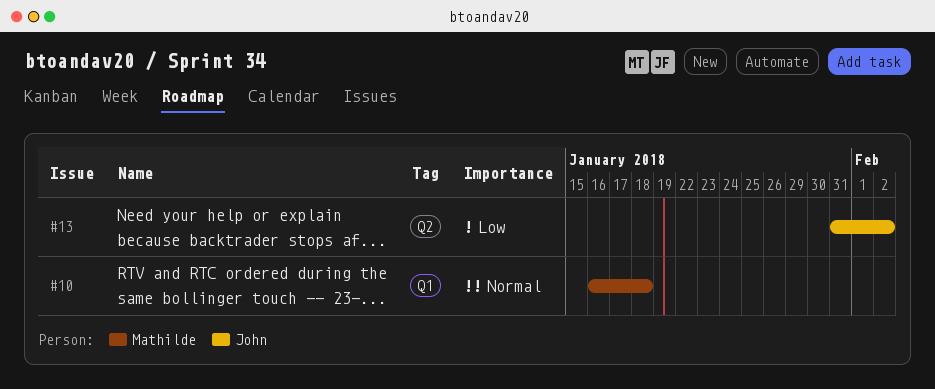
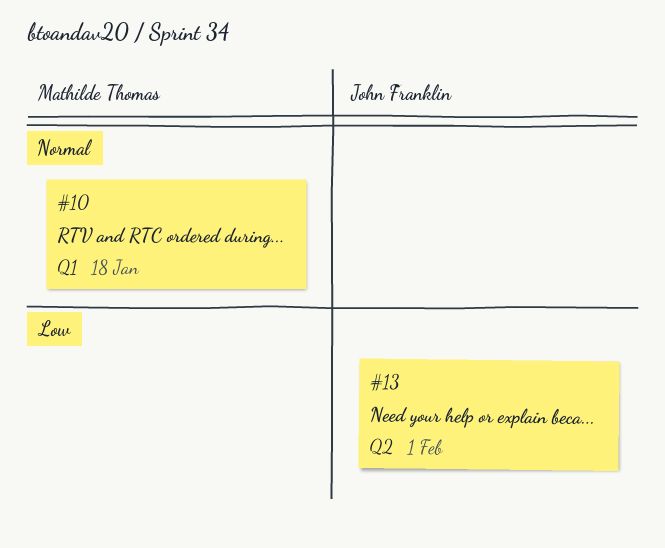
#13, due: Feb 2 -> Feb 1

